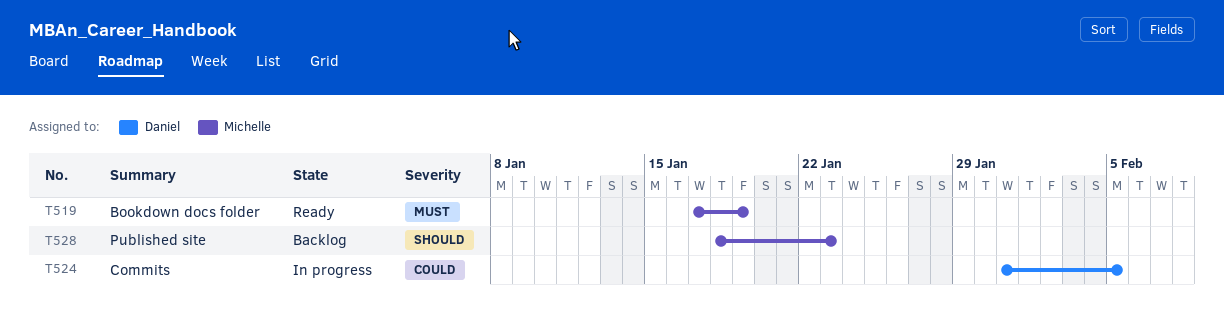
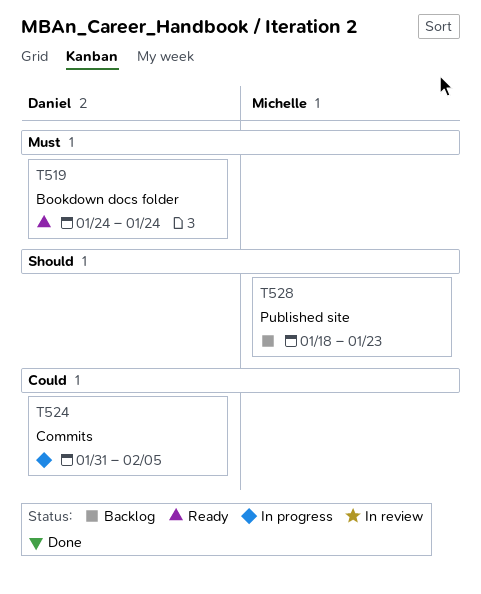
T519, owner: Michelle -> Daniel
T519, start: Jan 17 -> Jan 24
T519, due: Jan 19 -> Jan 24

